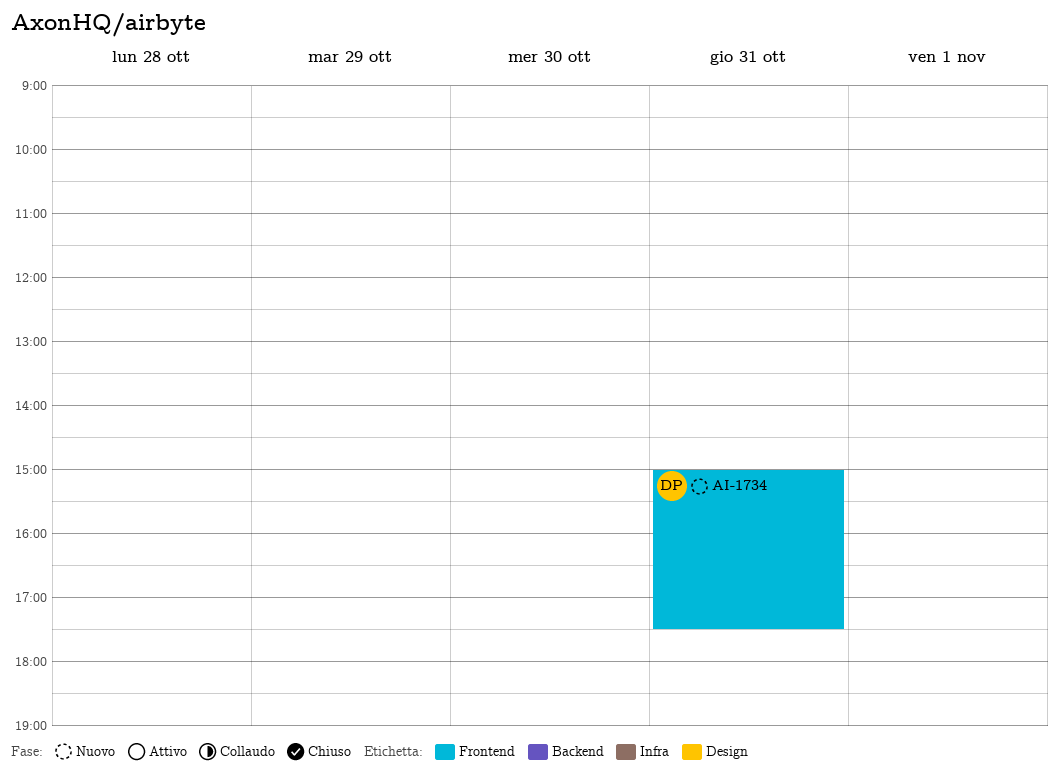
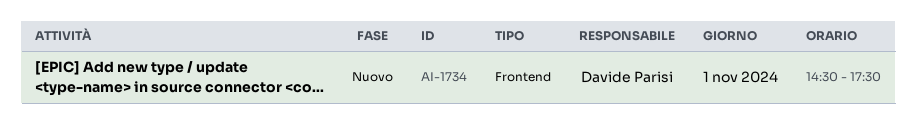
AI-1734, day: Oct 31 -> Nov 1
AI-1734, begins: 15:00 -> 14:30

